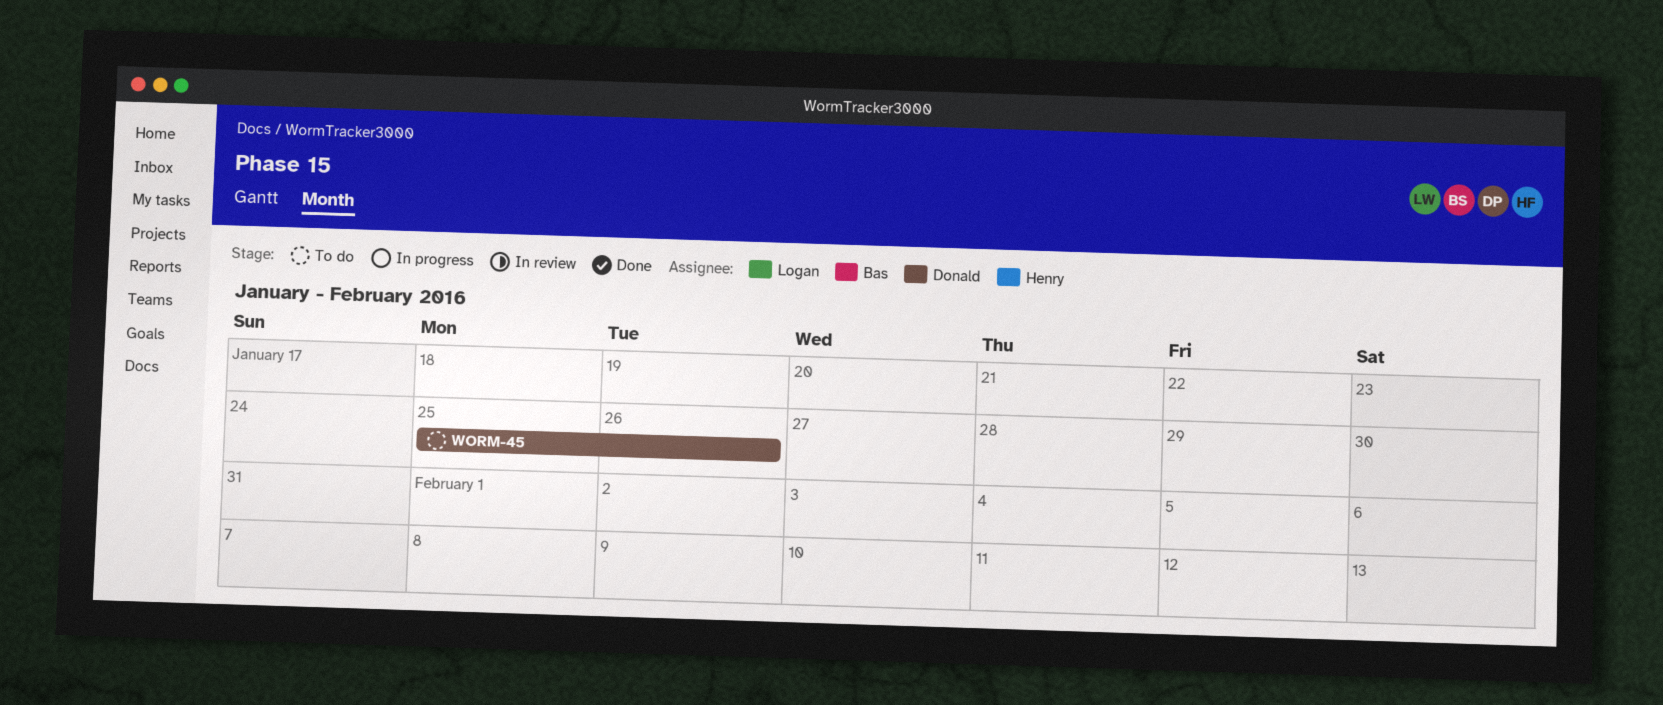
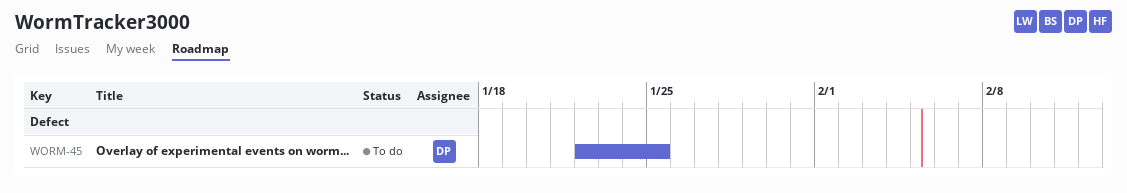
WORM-45, start: Jan 25 -> Jan 22
WORM-45, due: Jan 26 -> Jan 25

